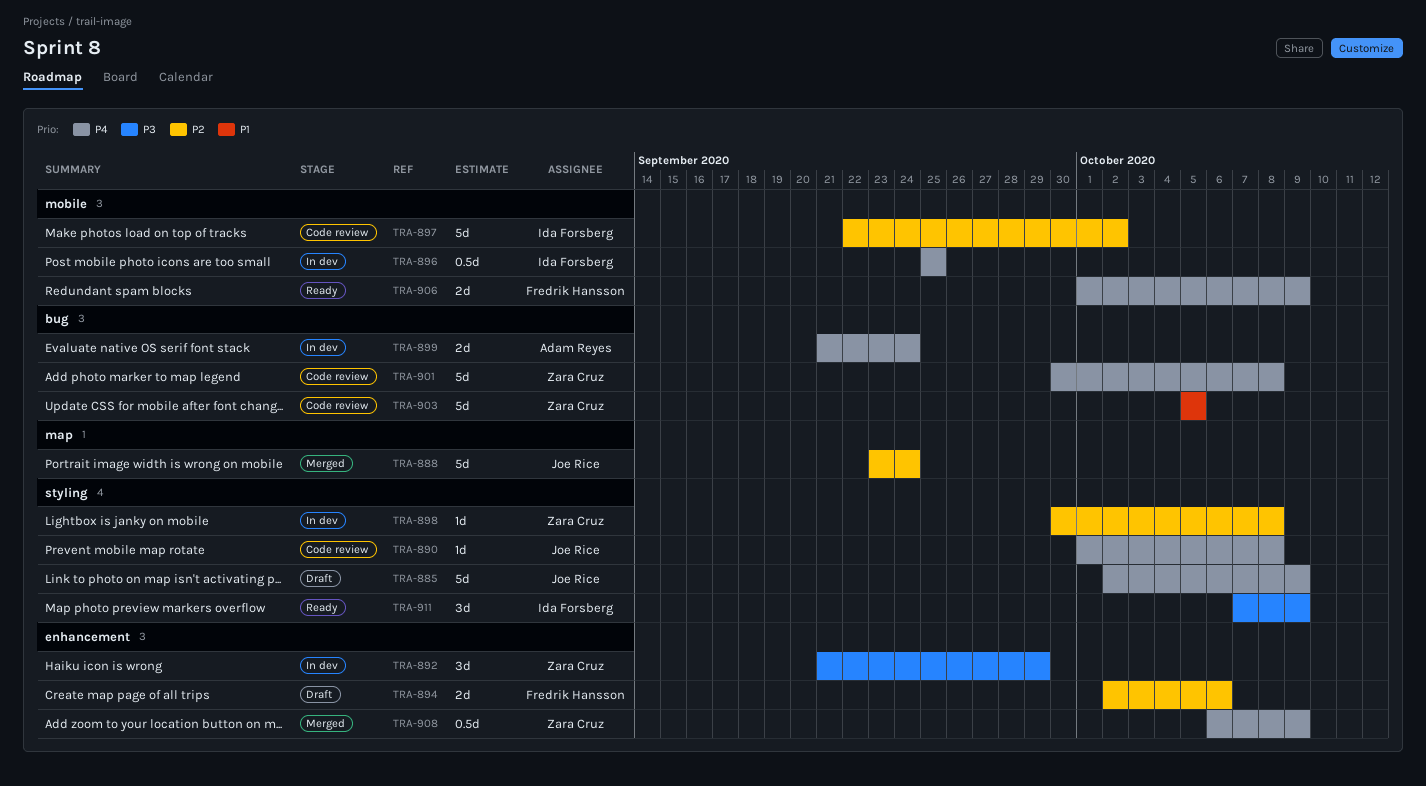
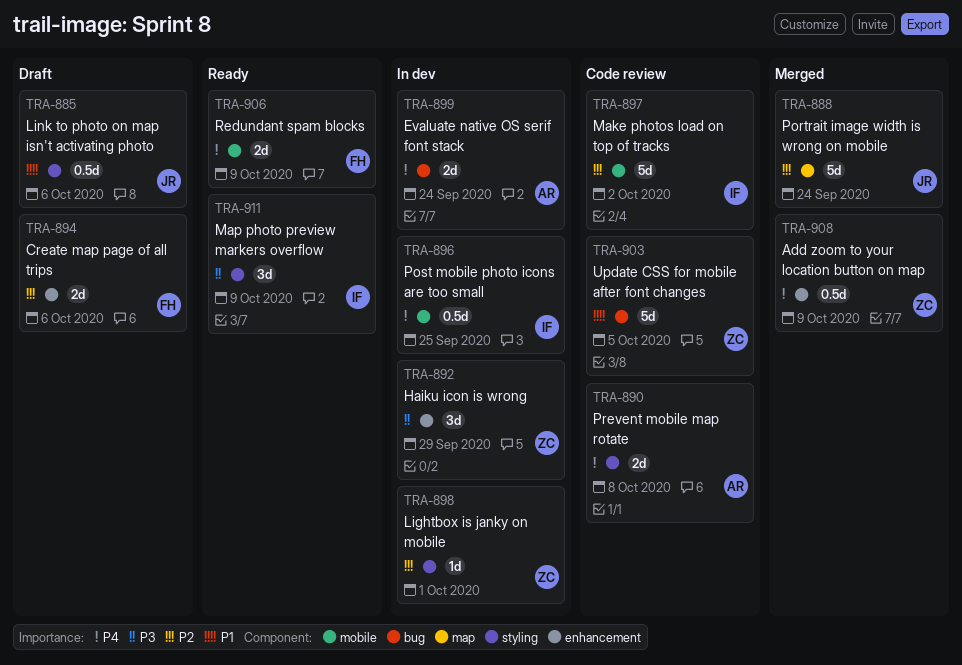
TRA-885, priority: P4 -> P1
TRA-885, estimate: 5d -> 0.5d
TRA-885, due: Oct 9 -> Oct 6
TRA-890, owner: Joe Rice -> Adam Reyes
TRA-890, estimate: 1d -> 2d
TRA-898, due: Oct 8 -> Oct 1
TRA-901: present -> none

